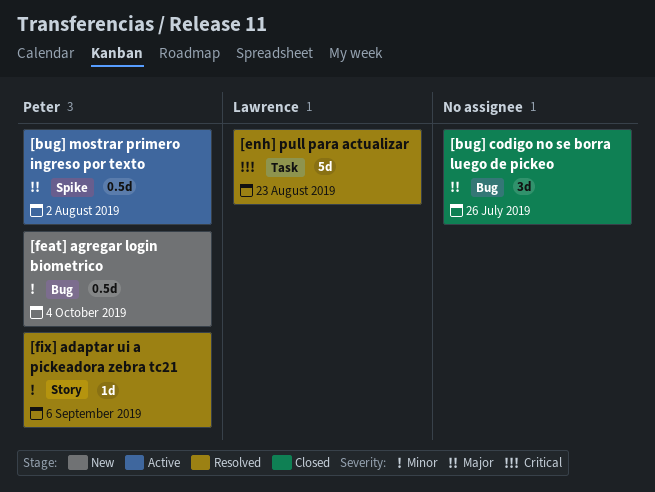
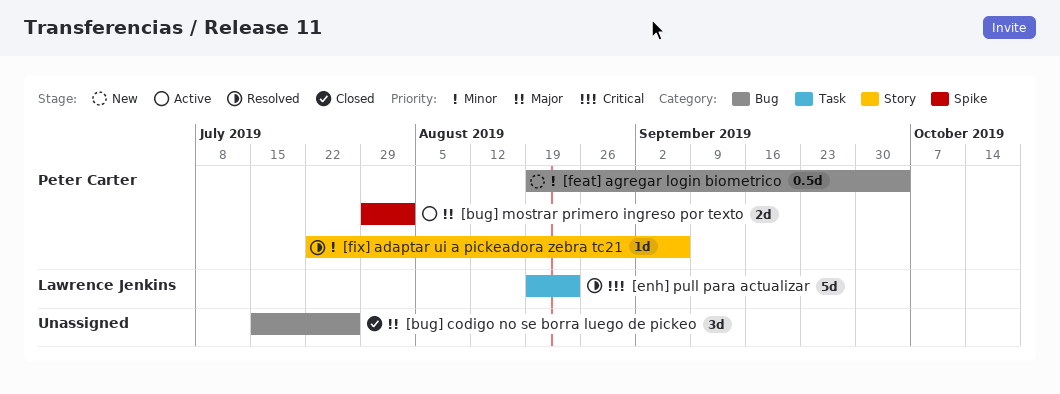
[bug] mostrar primero ingreso por texto, estimate: 0.5d -> 2d

